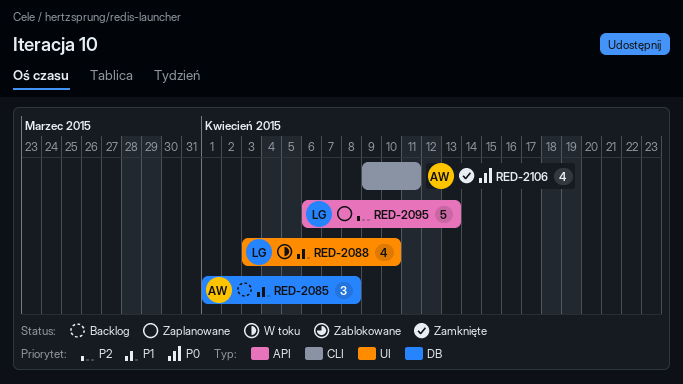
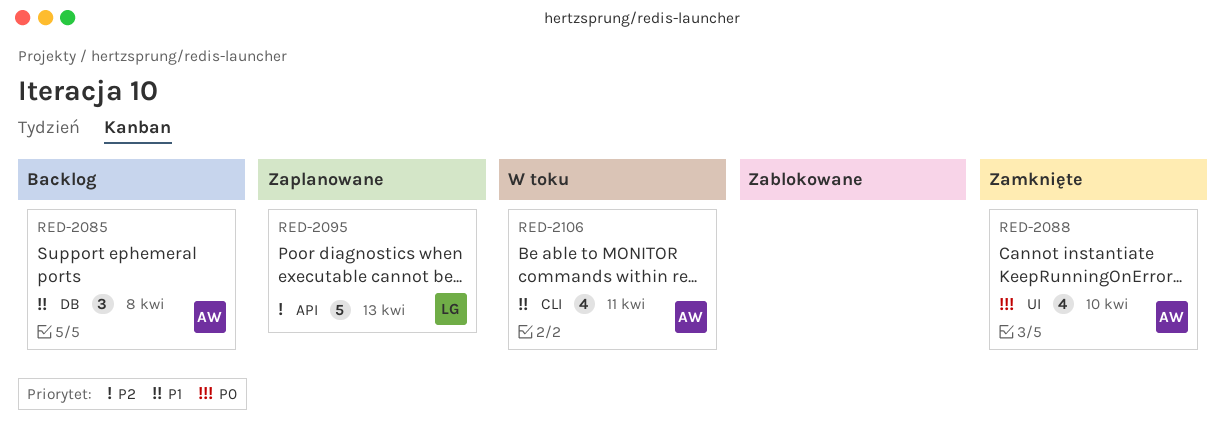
RED-2088, status: W toku -> Zamknięte
RED-2088, owner: LG -> AW
RED-2088, priority: P1 -> P0
RED-2106, status: Zamknięte -> W toku
RED-2106, priority: P0 -> P1

